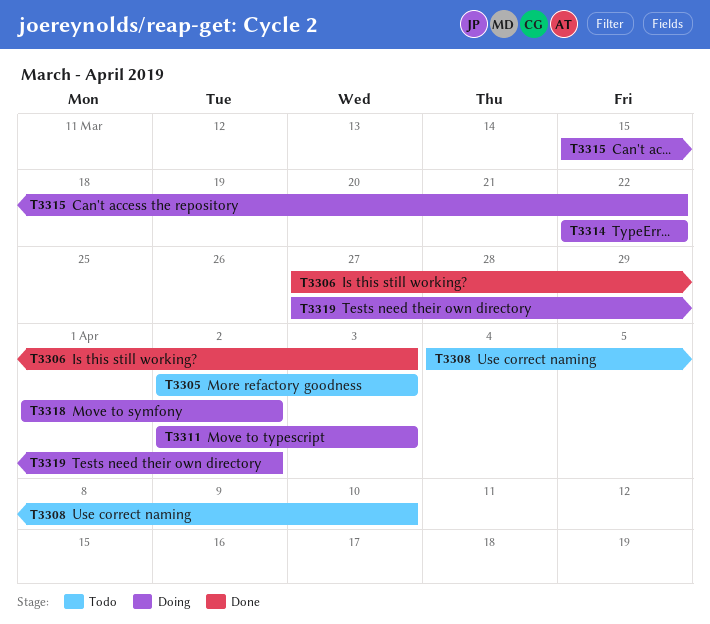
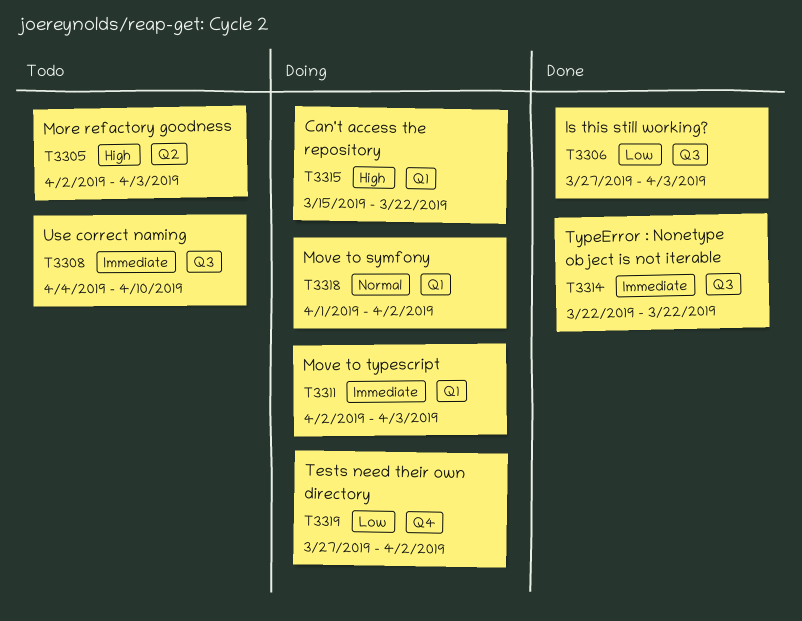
T3314, status: Doing -> Done

